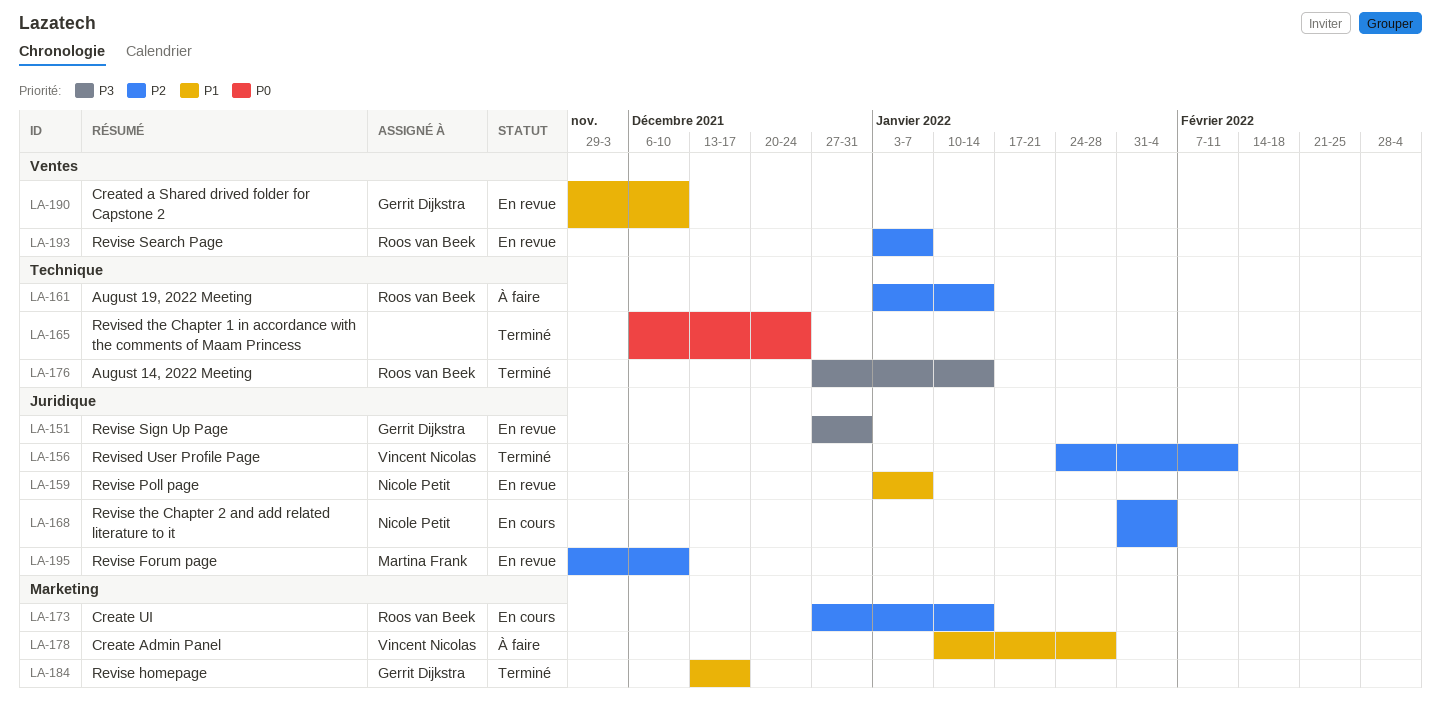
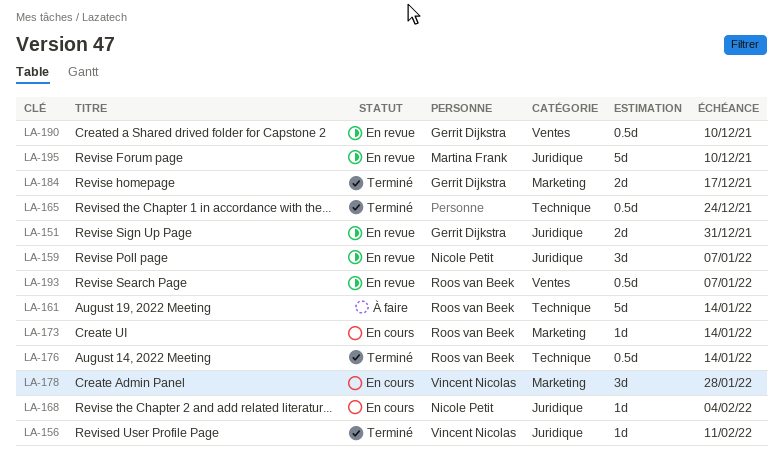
LA-178, status: À faire -> En cours

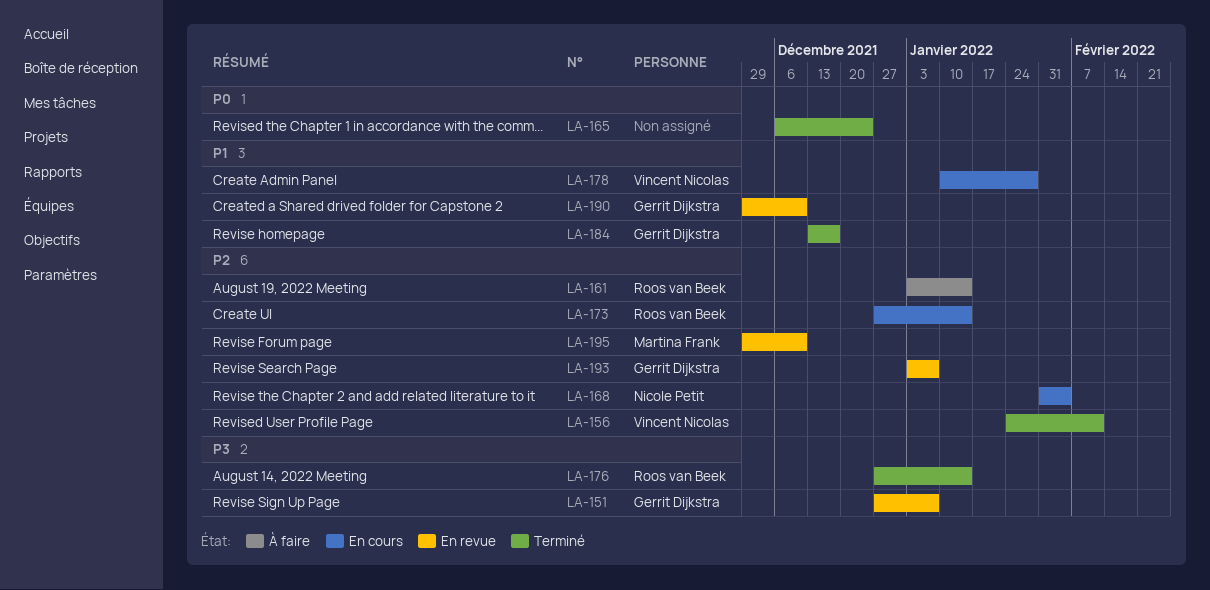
LA-151, due: Dec 31 -> Jan 7
LA-159: present -> none
LA-193, owner: Roos van Beek -> Gerrit Dijkstra

